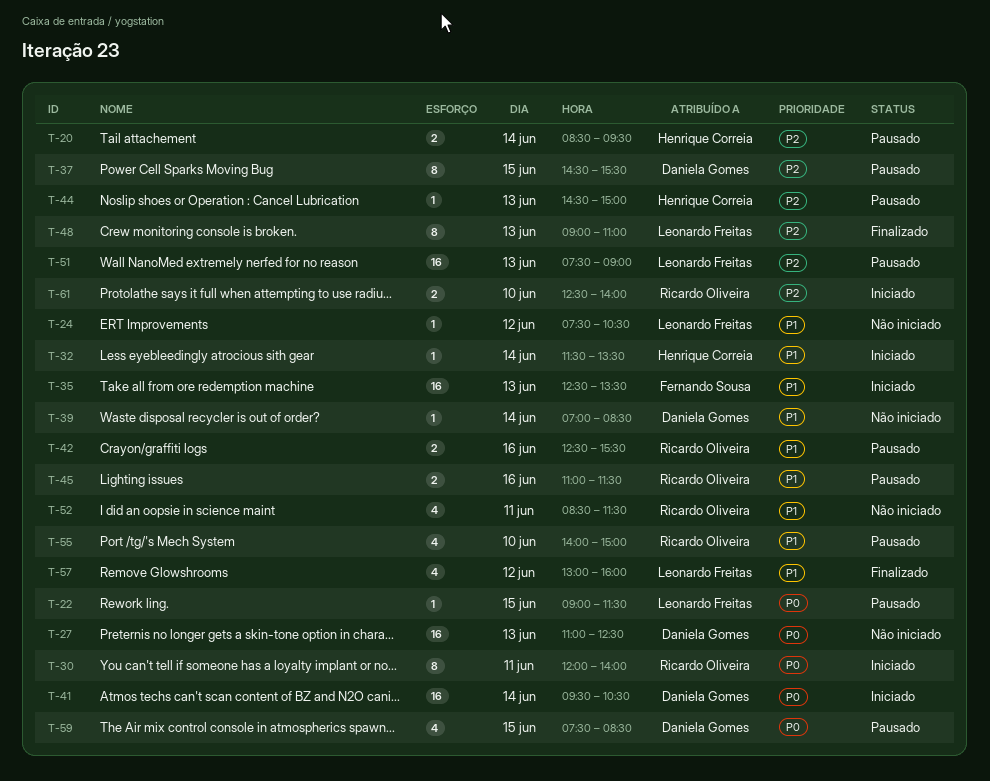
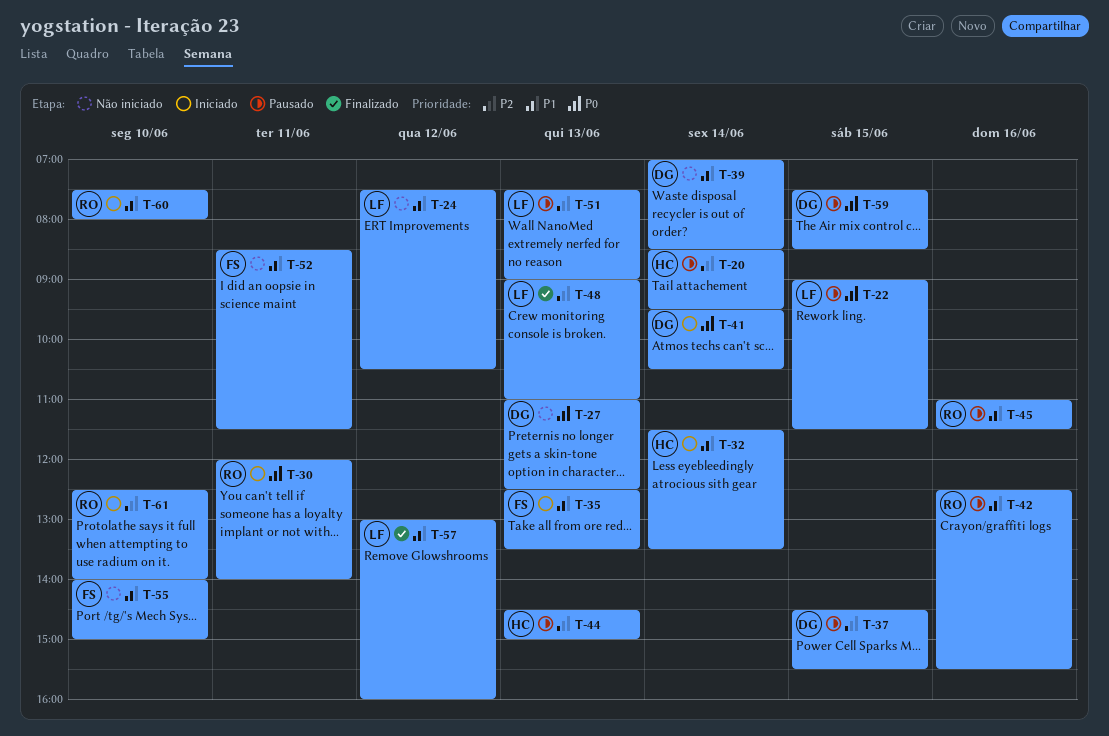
T-52, owner: Ricardo Oliveira -> Fernando Sousa
T-55, status: Pausado -> Não iniciado
T-55, owner: Ricardo Oliveira -> Fernando Sousa
T-60: none -> present

